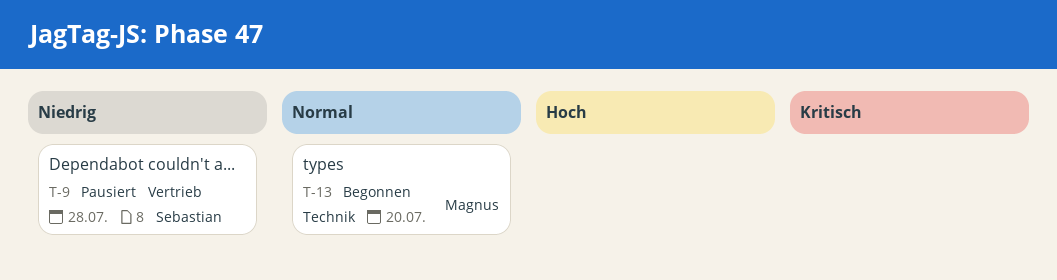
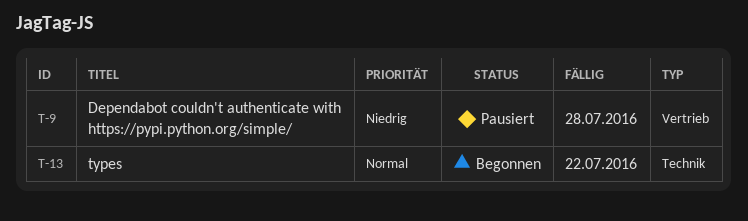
T-13, due: Jul 20 -> Jul 22

